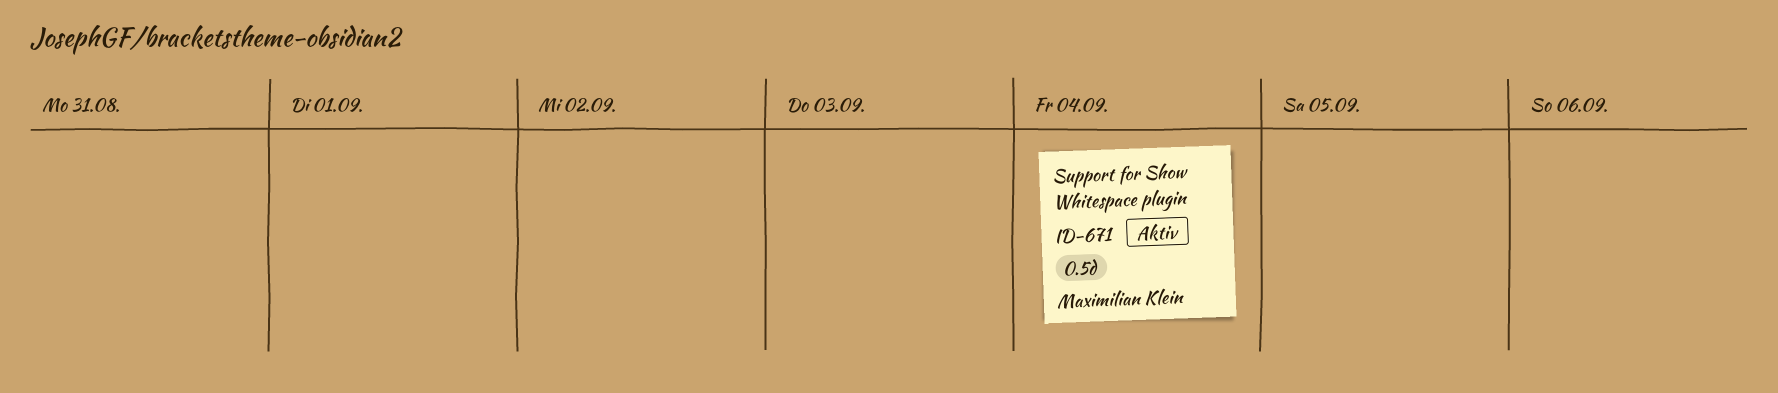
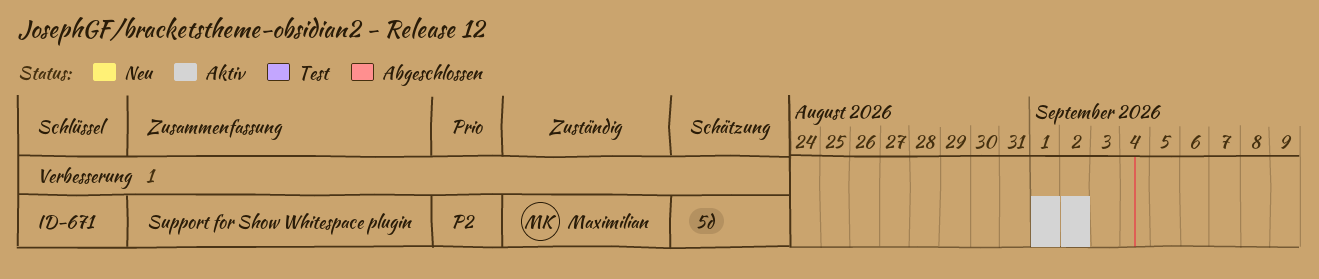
ID-671, estimate: 0.5d -> 5d
ID-671, due: Sep 4 -> Sep 2

